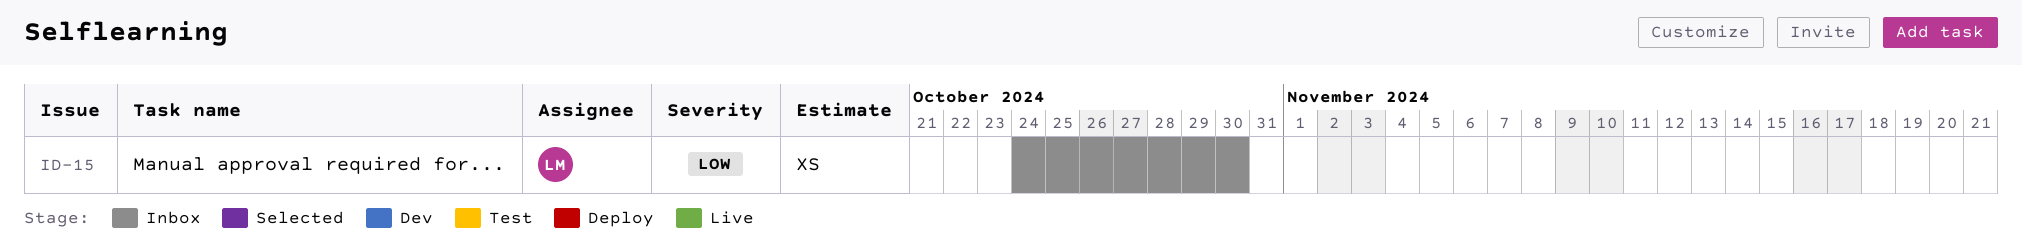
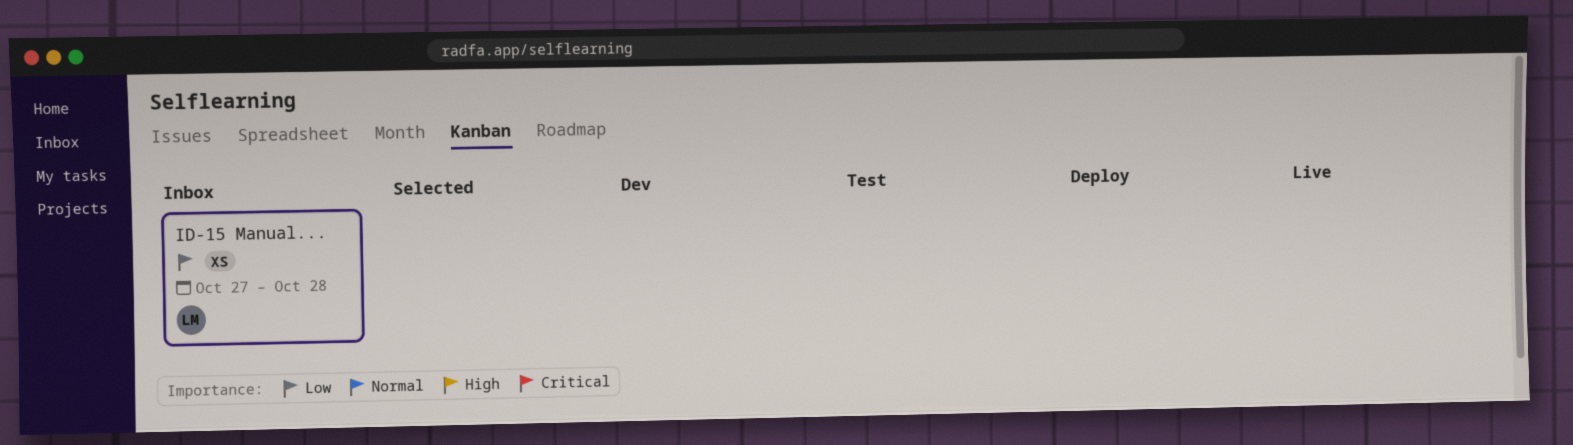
ID-15, start: Oct 24 -> Oct 27
ID-15, due: Oct 30 -> Oct 28

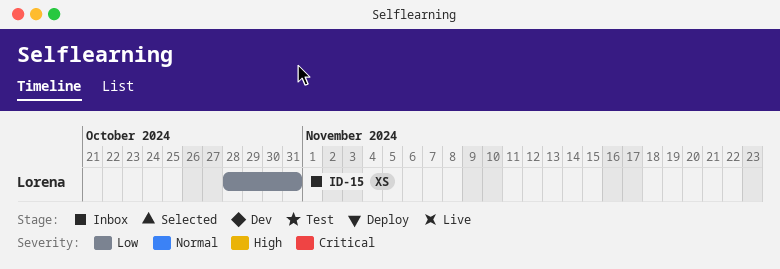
ID-15, start: Oct 27 -> Oct 28
ID-15, due: Oct 28 -> Oct 31

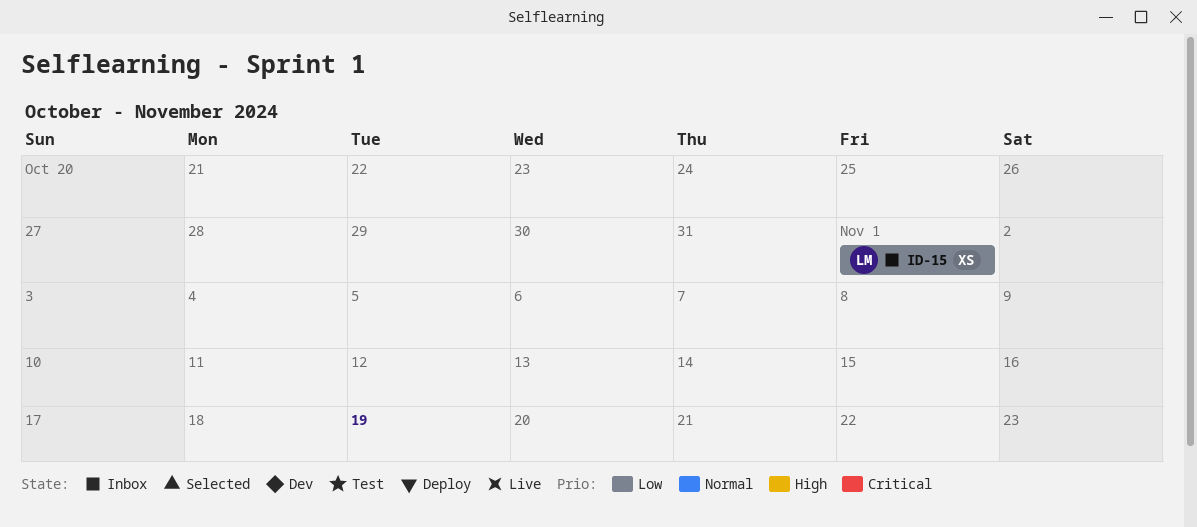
ID-15, start: Oct 28 -> Nov 1
ID-15, due: Oct 31 -> Nov 1

